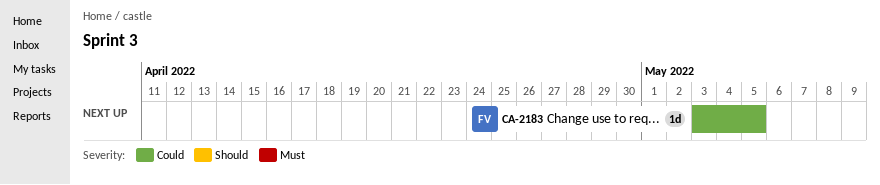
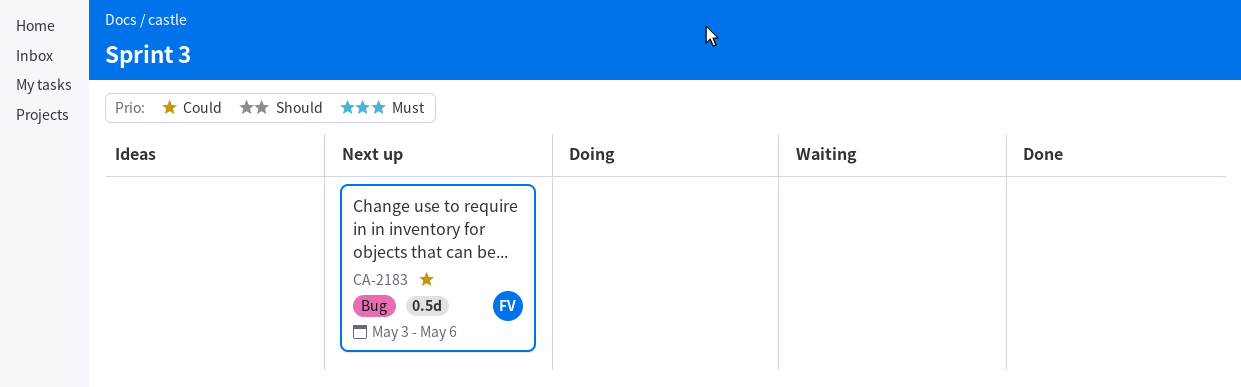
CA-2183, estimate: 1d -> 0.5d
CA-2183, due: May 5 -> May 6

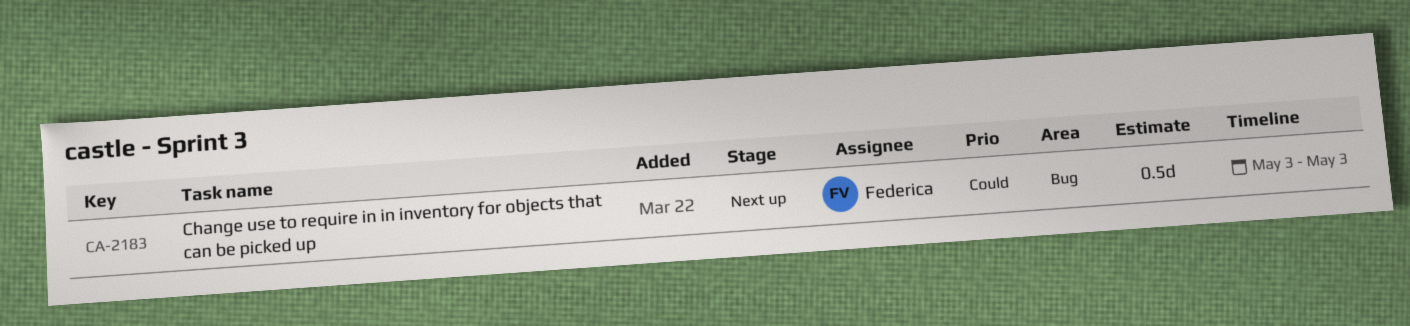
CA-2183, due: May 6 -> May 3

